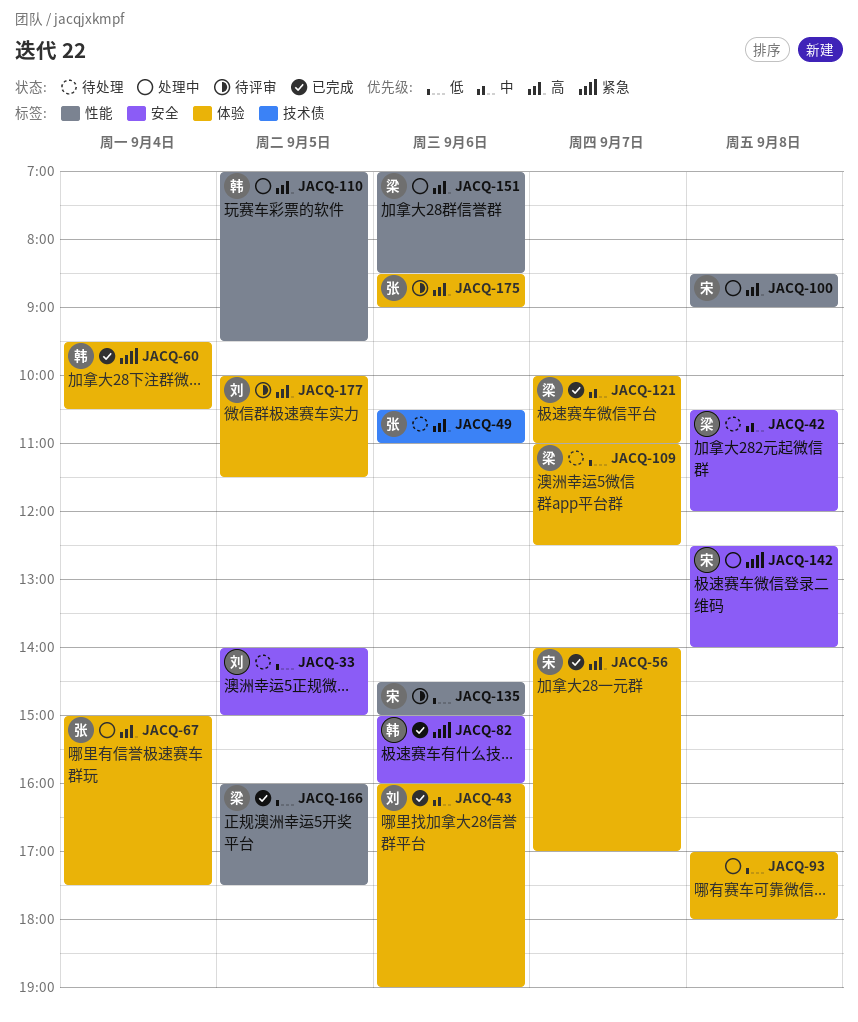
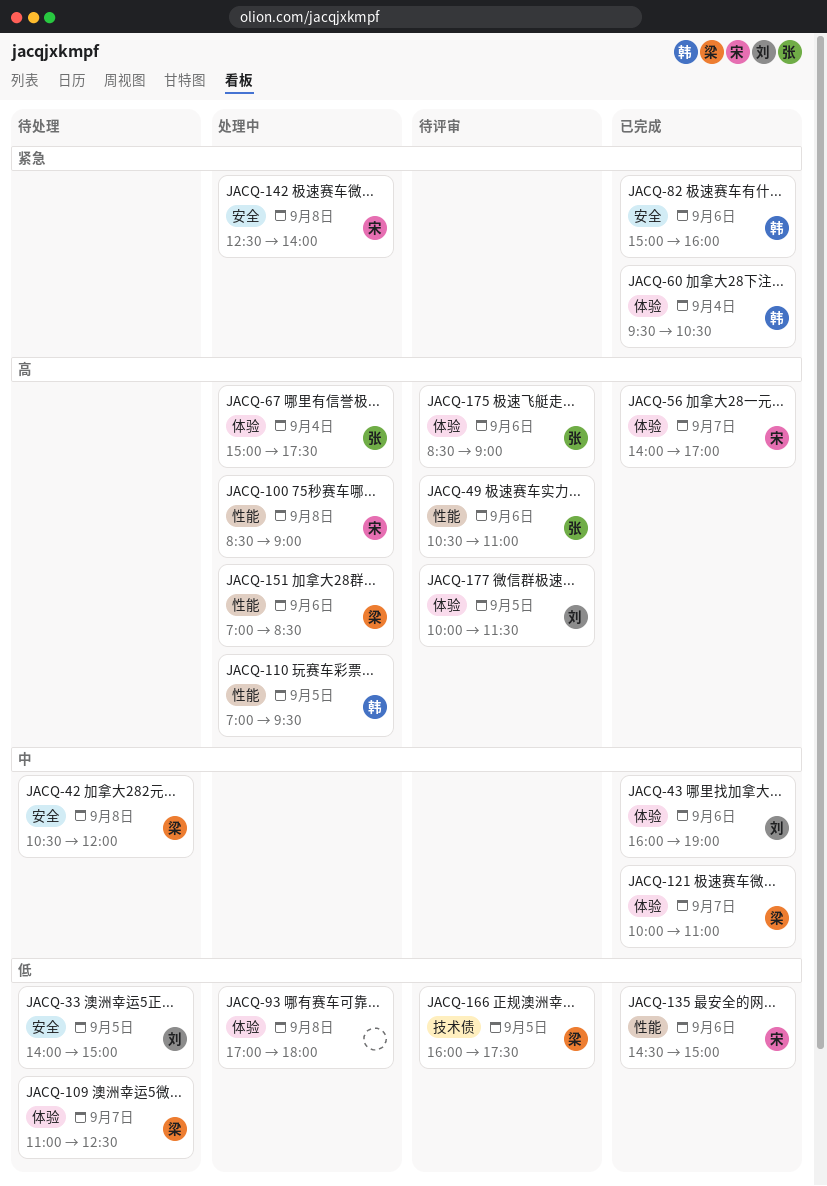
JACQ-49, status: 待处理 -> 待评审
JACQ-49, label: 技术债 -> 性能
JACQ-135, status: 待评审 -> 已完成
JACQ-166, status: 已完成 -> 待评审
JACQ-166, label: 性能 -> 技术债

